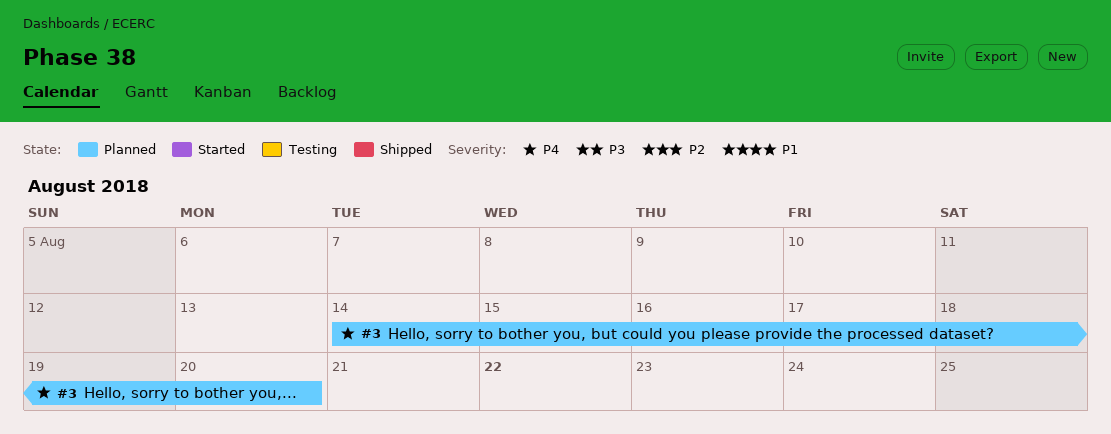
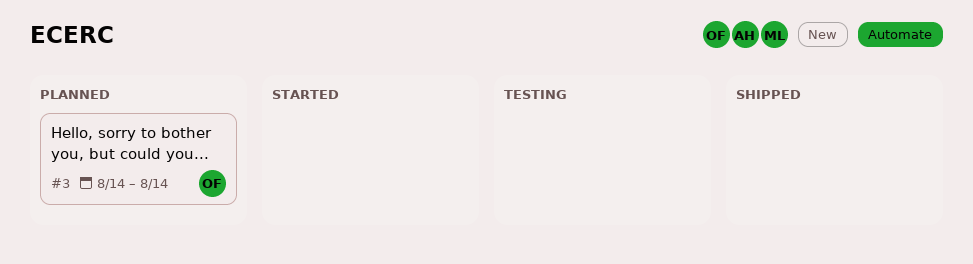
#3, due: Aug 20 -> Aug 14

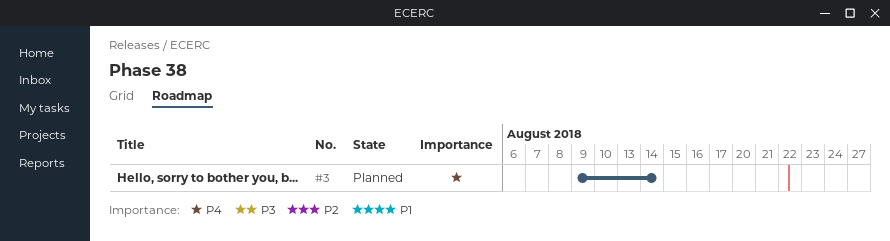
#3, start: Aug 14 -> Aug 9

